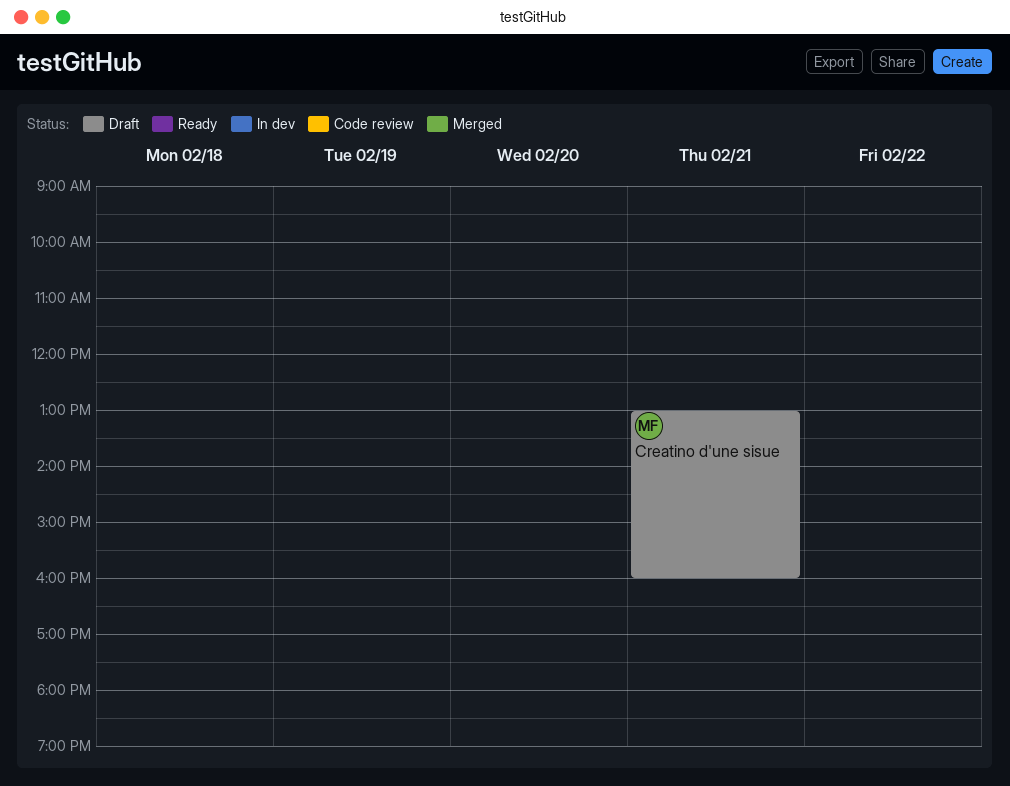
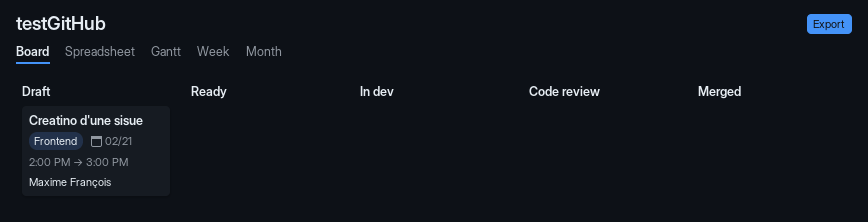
Creatino d'une sisue, begins: 13:00 -> 14:00
Creatino d'une sisue, ends: 16:00 -> 15:00

